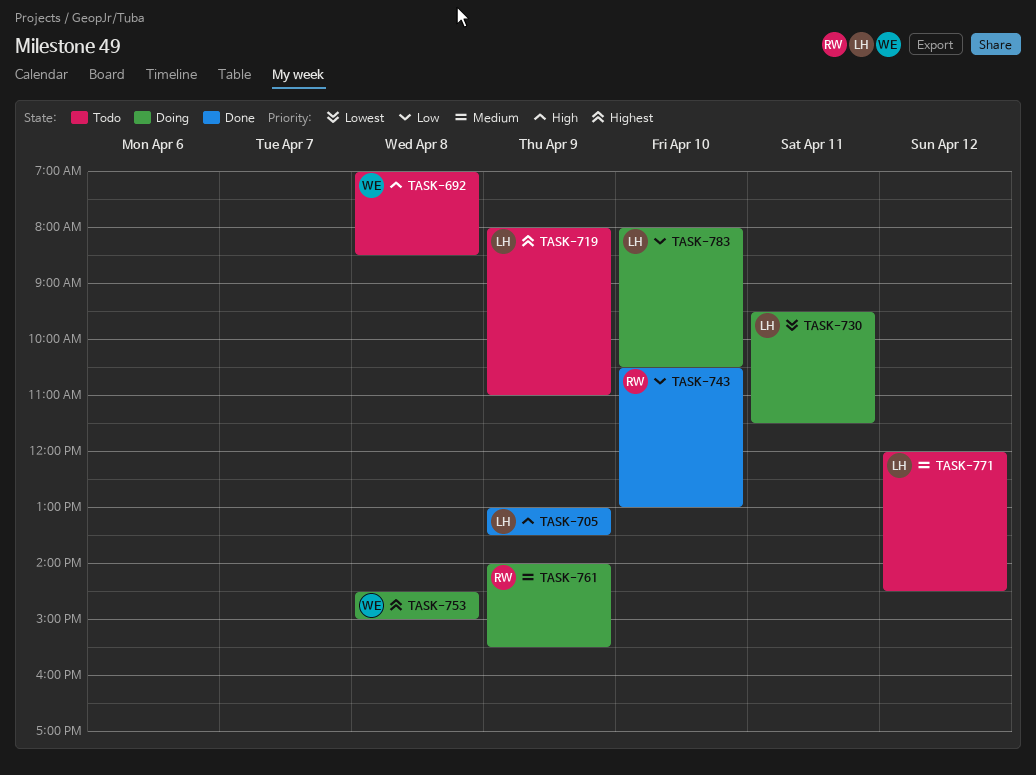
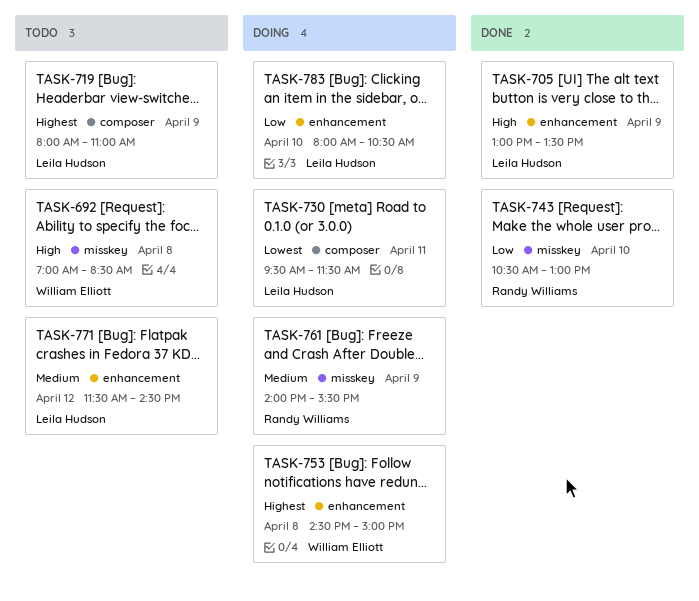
TASK-771, begins: 12:00 -> 11:30

